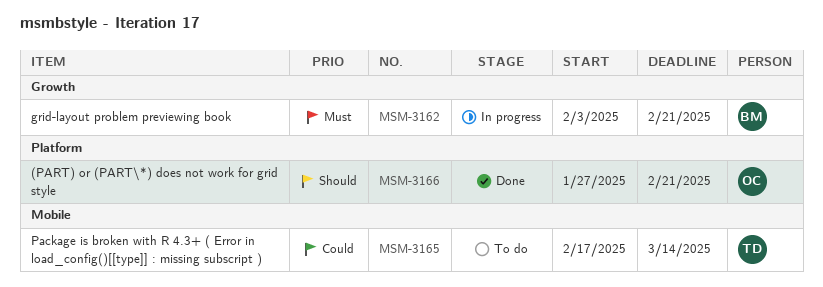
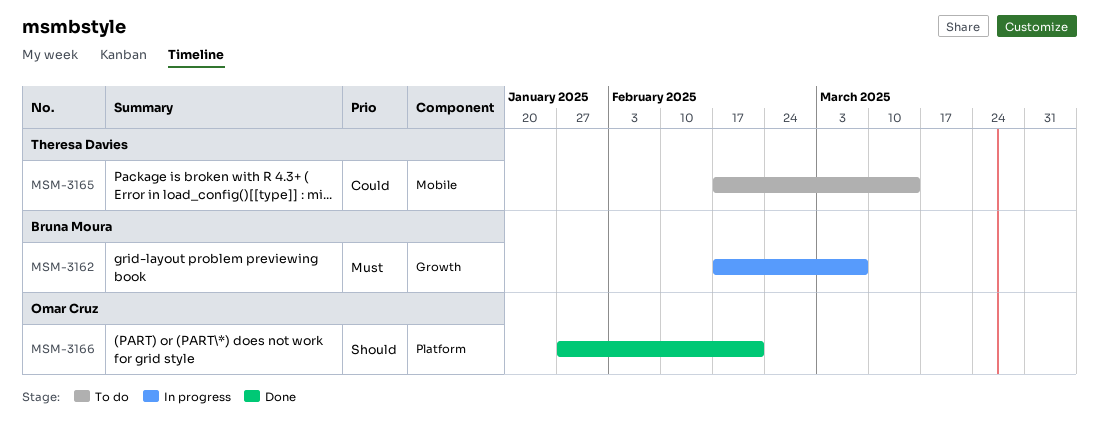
MSM-3162, start: Feb 3 -> Feb 17
MSM-3162, due: Feb 21 -> Mar 7

